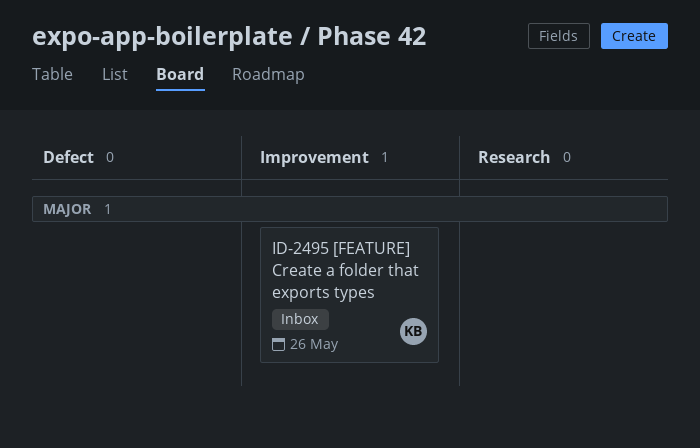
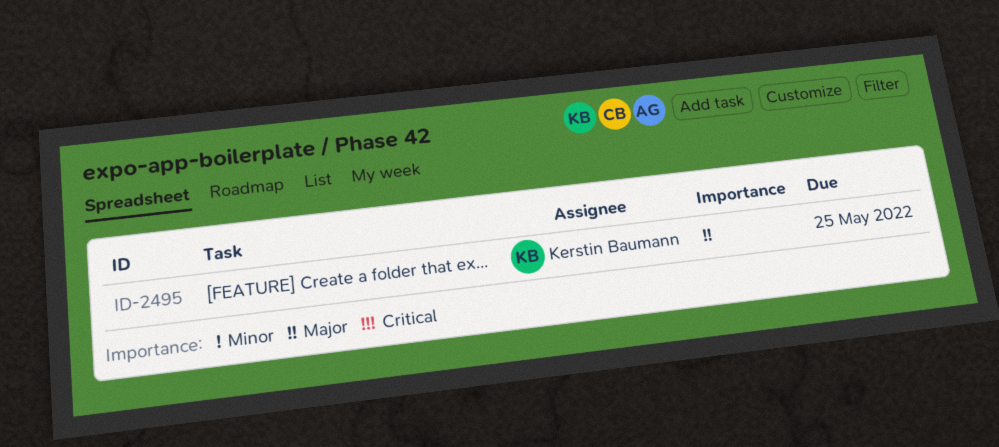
ID-2495, due: May 26 -> May 25

